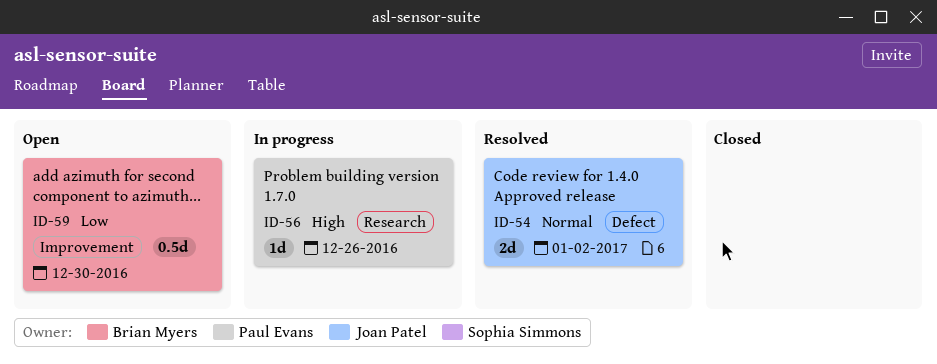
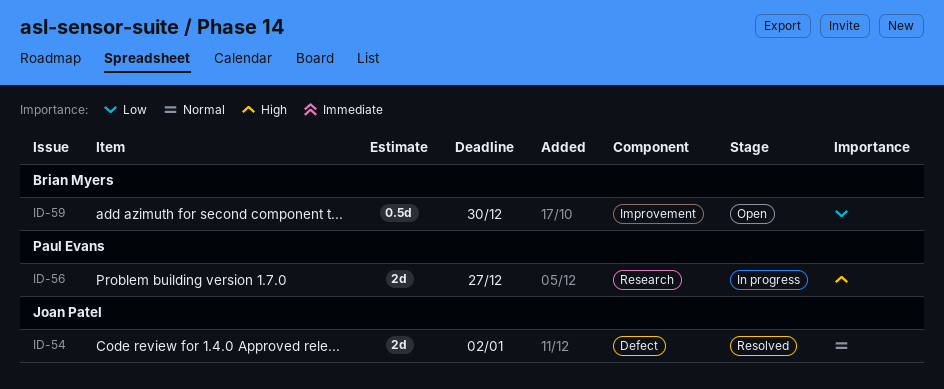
ID-56, estimate: 1d -> 2d
ID-56, due: Dec 26 -> Dec 27

